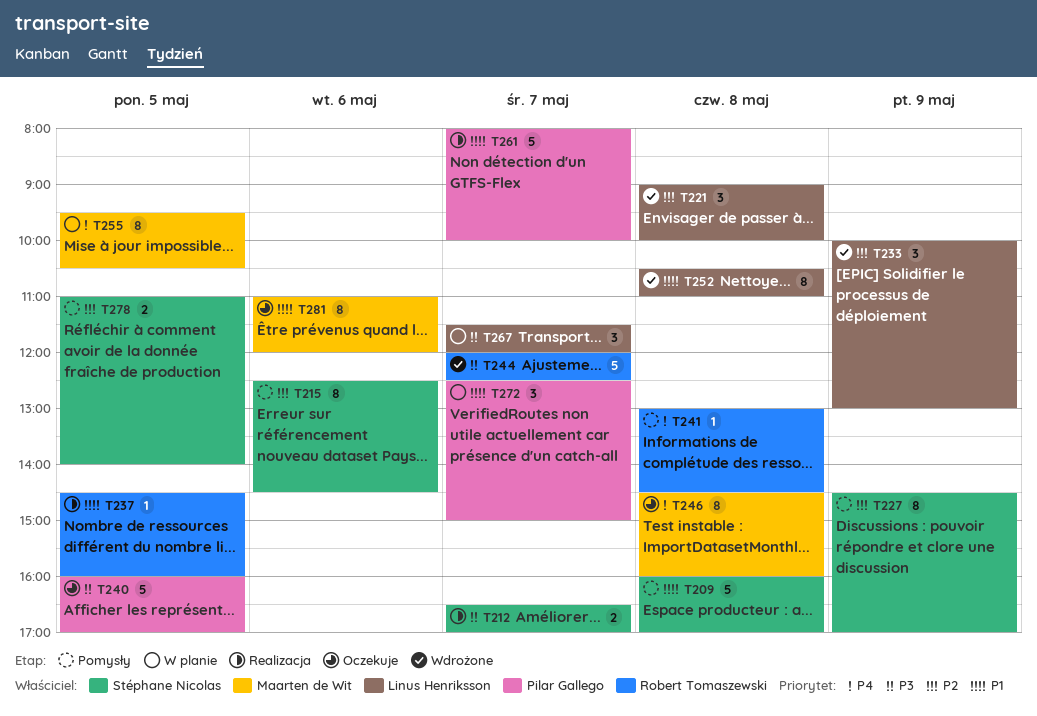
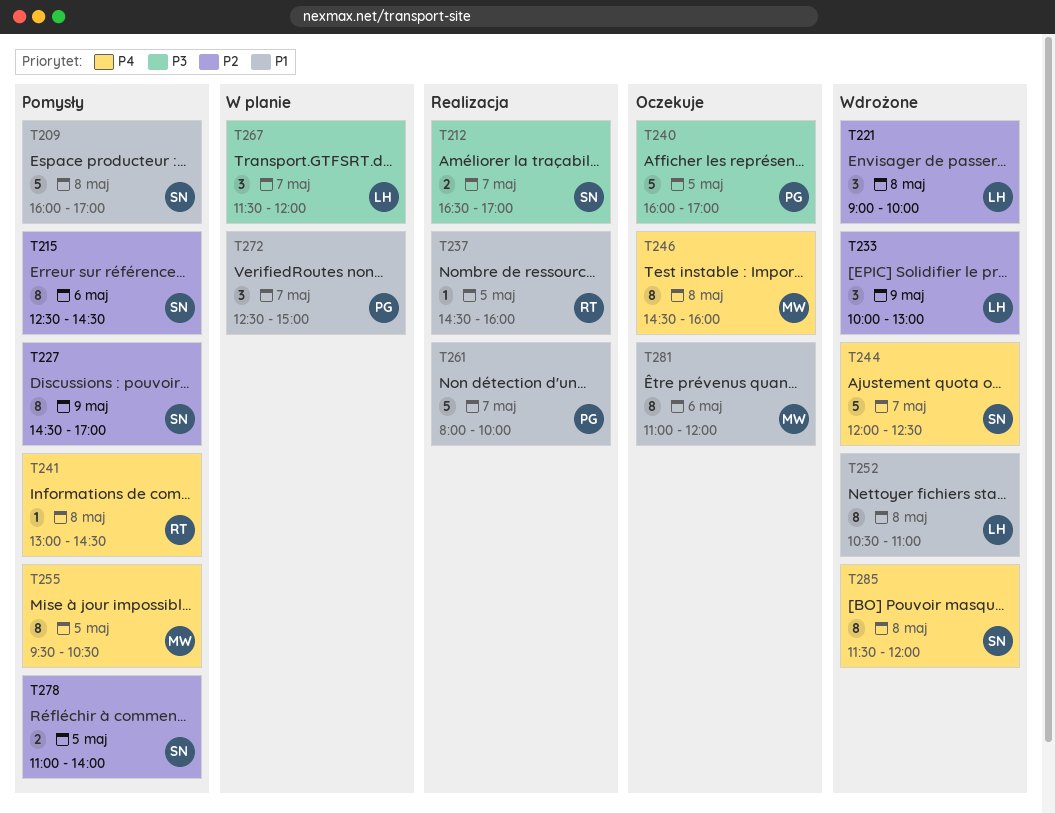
T244, owner: Robert Tomaszewski -> Stéphane Nicolas
T244, priority: P3 -> P4
T255, status: W planie -> Pomysły
T285: none -> present

